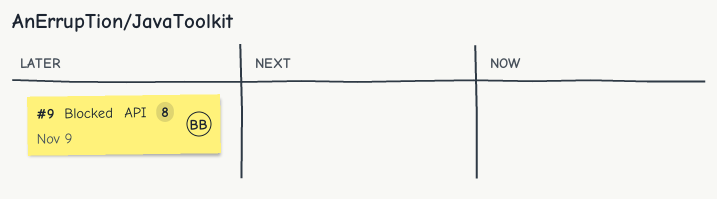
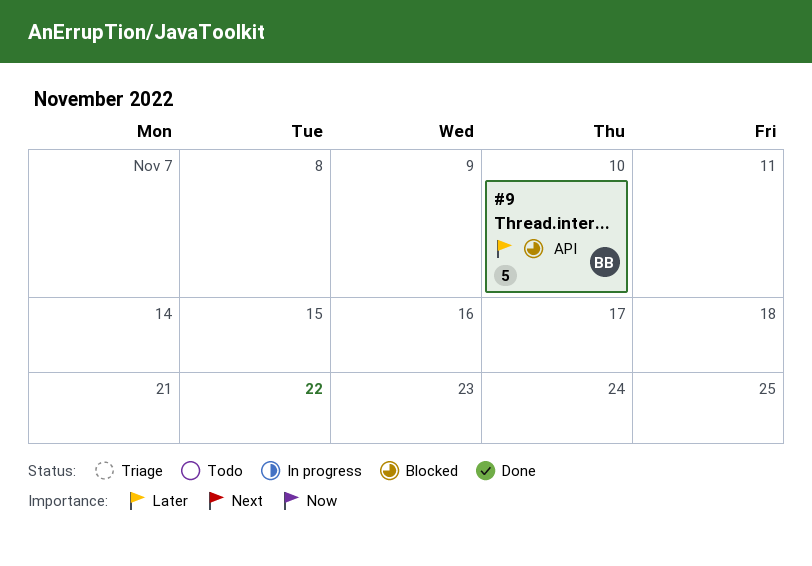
#9, estimate: 8 -> 5
#9, due: Nov 9 -> Nov 10

